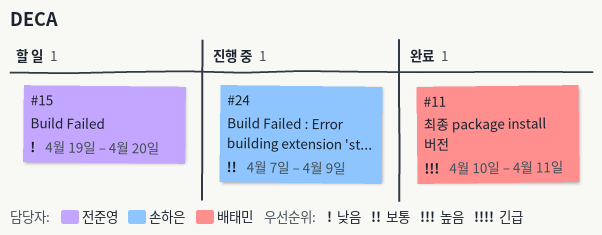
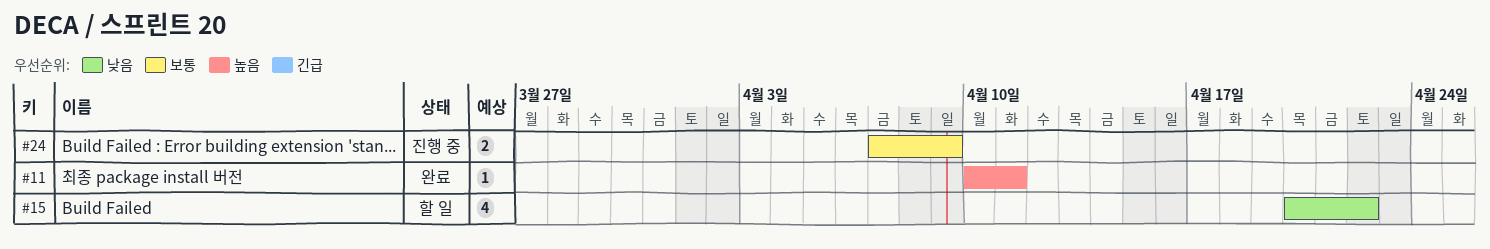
#15, start: Apr 19 -> Apr 20
#15, due: Apr 20 -> Apr 22

